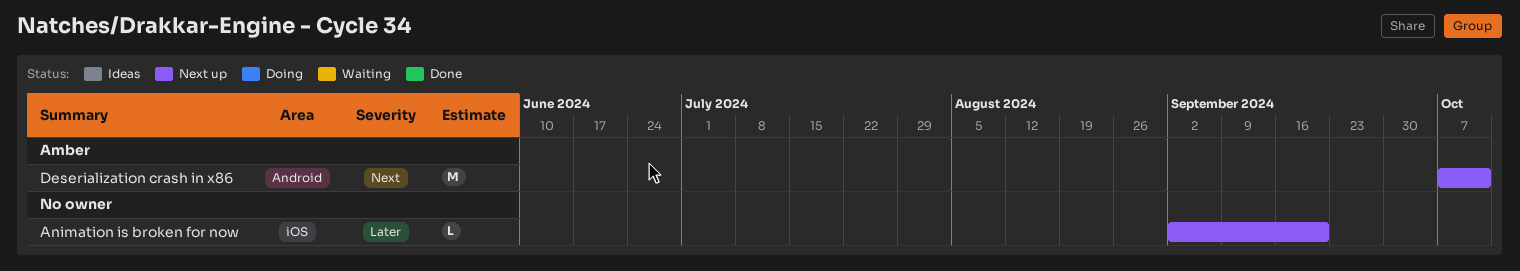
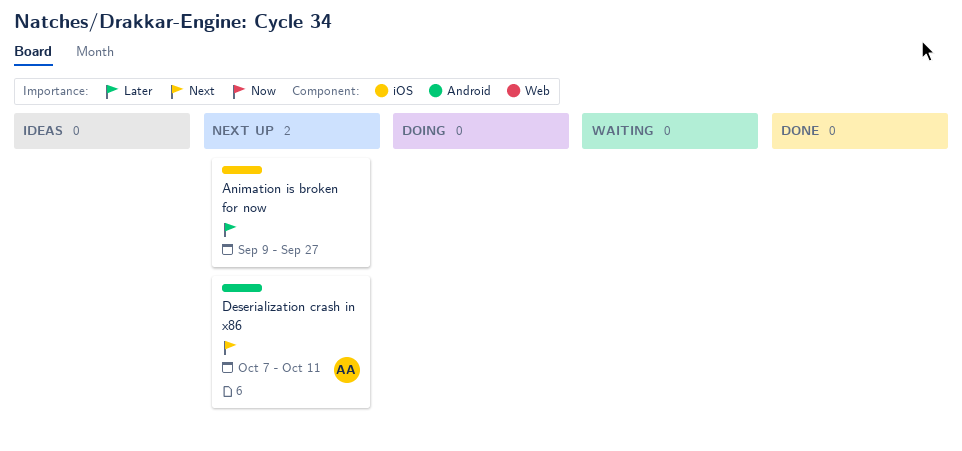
Animation is broken for now, start: Sep 2 -> Sep 9
Animation is broken for now, due: Sep 20 -> Sep 27

